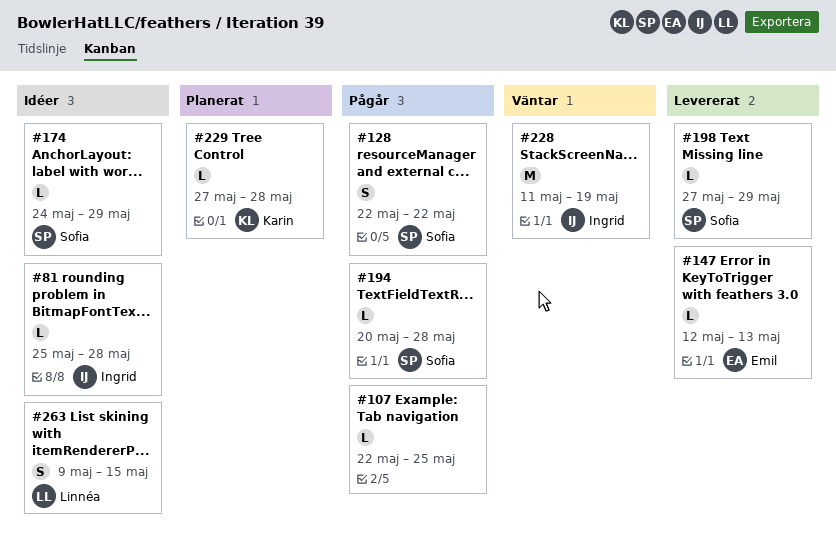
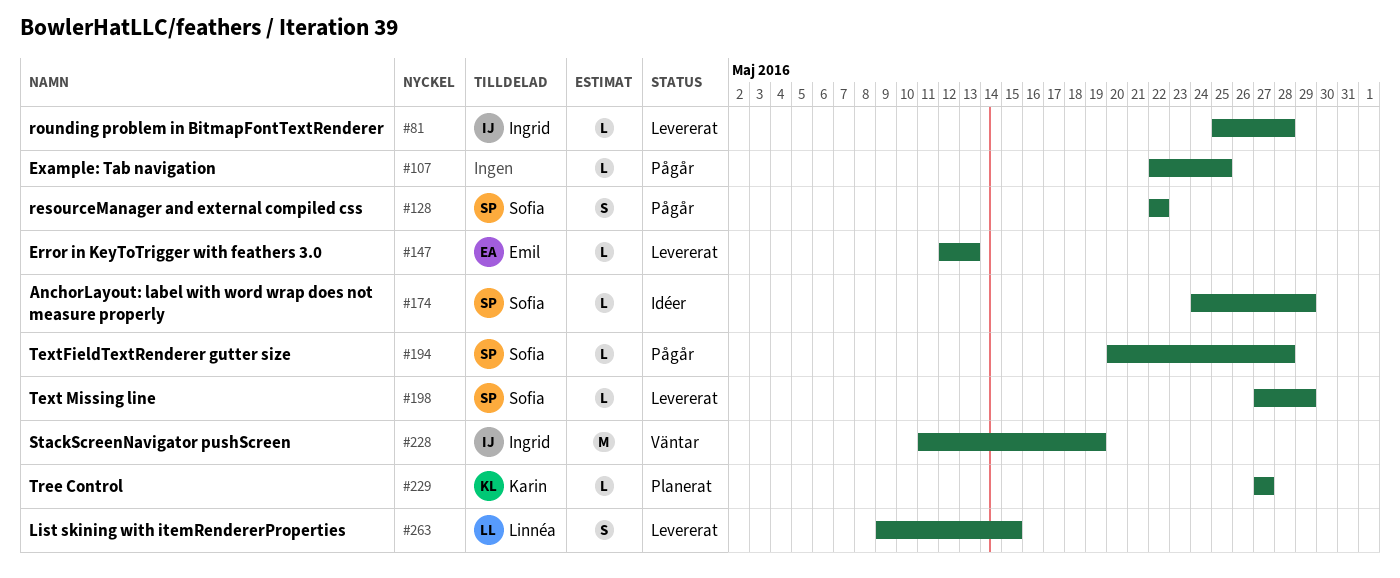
#81, status: Idéer -> Levererat
#229, due: May 28 -> May 27
#263, status: Idéer -> Levererat

